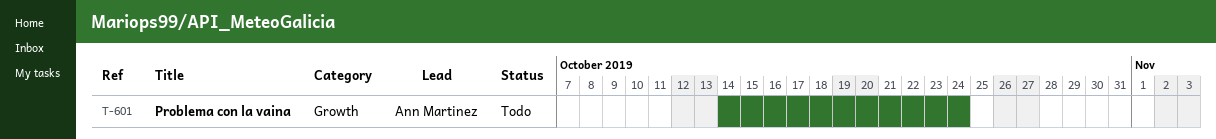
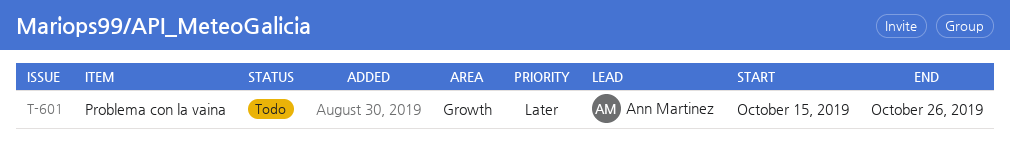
T-601, start: Oct 14 -> Oct 15
T-601, due: Oct 24 -> Oct 26

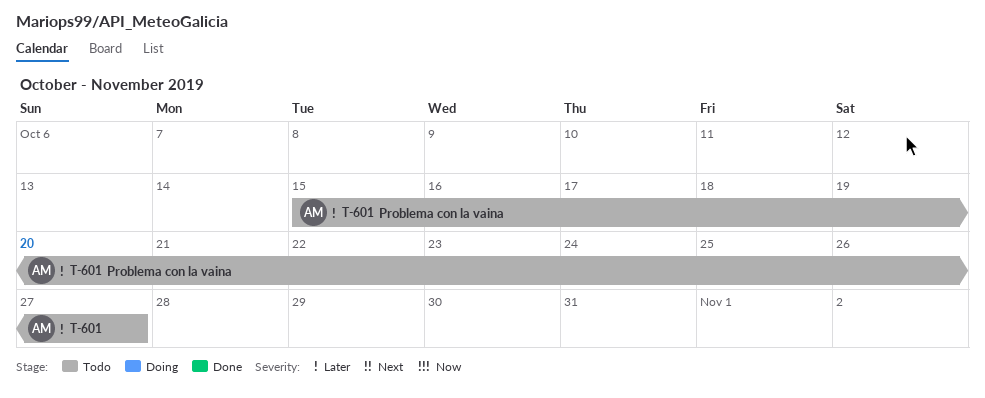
T-601, due: Oct 26 -> Oct 27

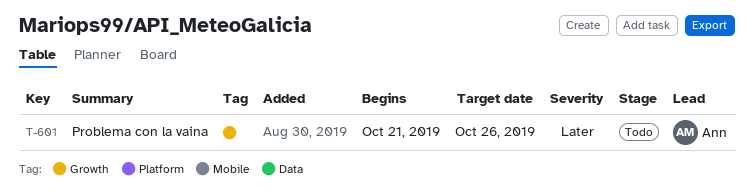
T-601, start: Oct 15 -> Oct 21
T-601, due: Oct 27 -> Oct 26

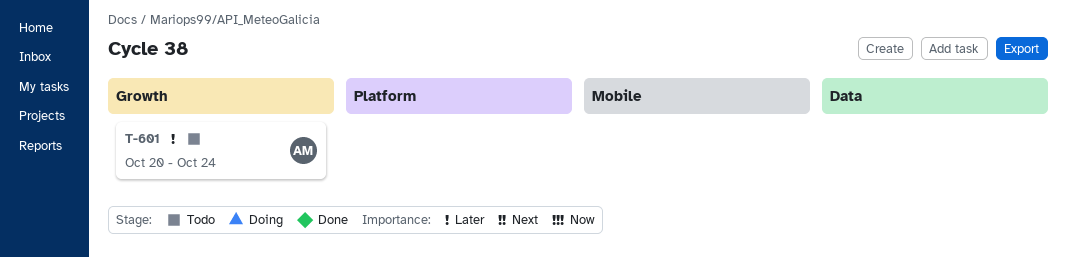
T-601, start: Oct 21 -> Oct 20
T-601, due: Oct 26 -> Oct 24

